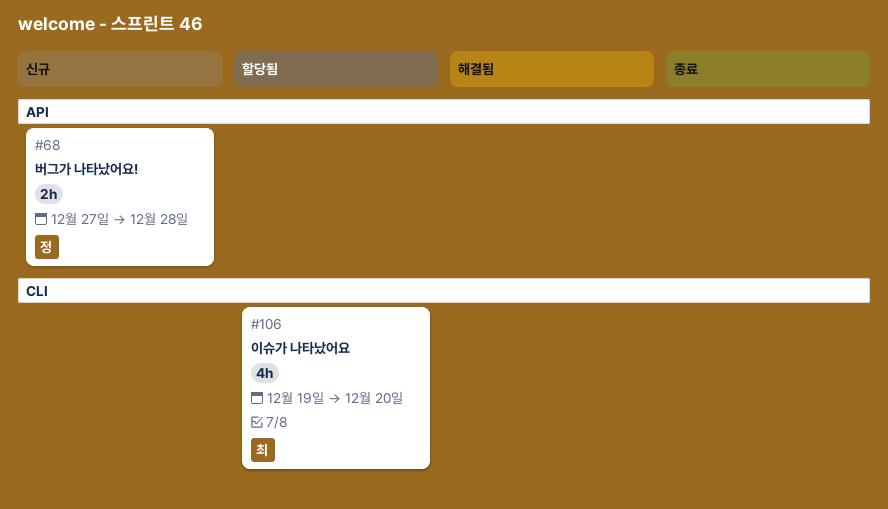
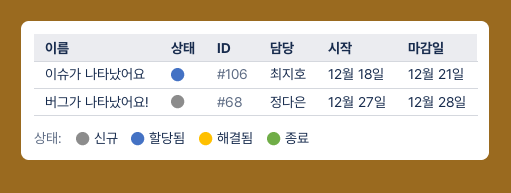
#106, start: Dec 19 -> Dec 18
#106, due: Dec 20 -> Dec 21

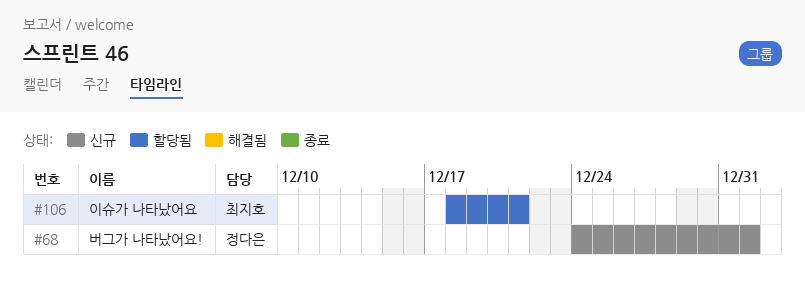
#68, start: Dec 27 -> Dec 24
#68, due: Dec 28 -> Jan 1

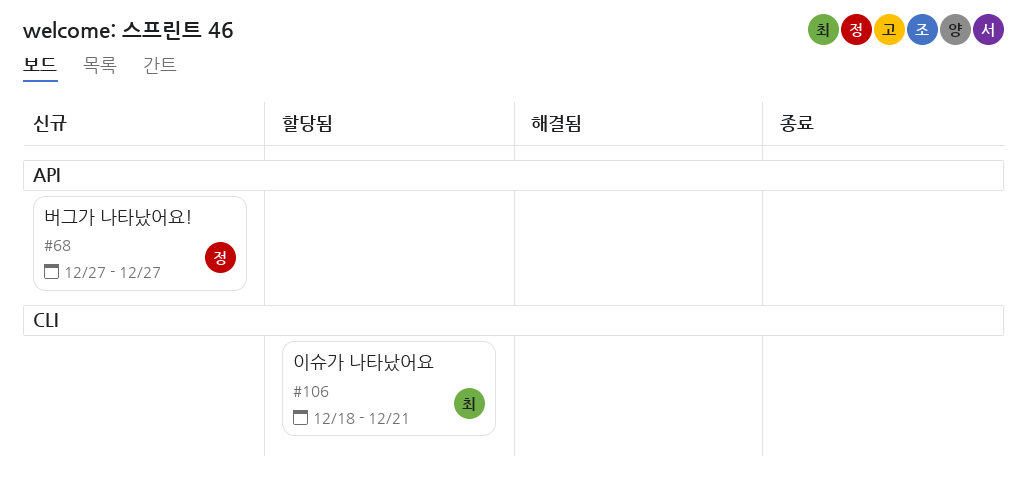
#68, start: Dec 24 -> Dec 27
#68, due: Jan 1 -> Dec 27

